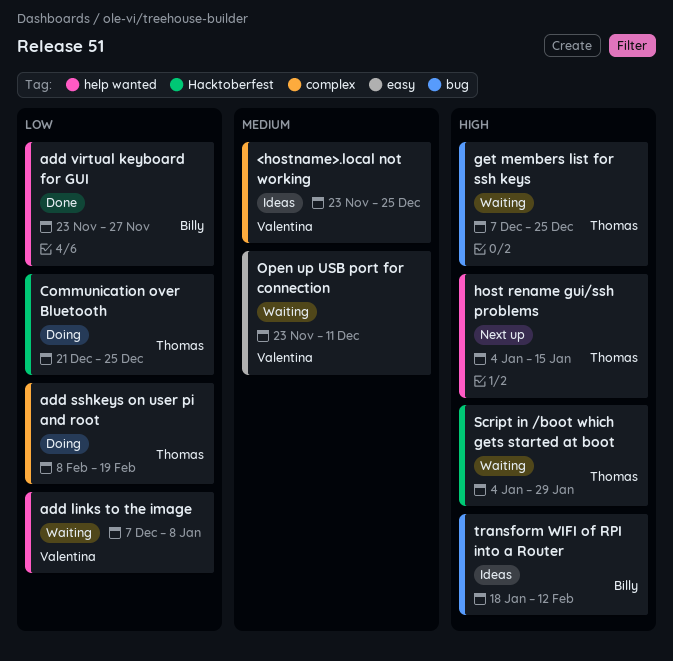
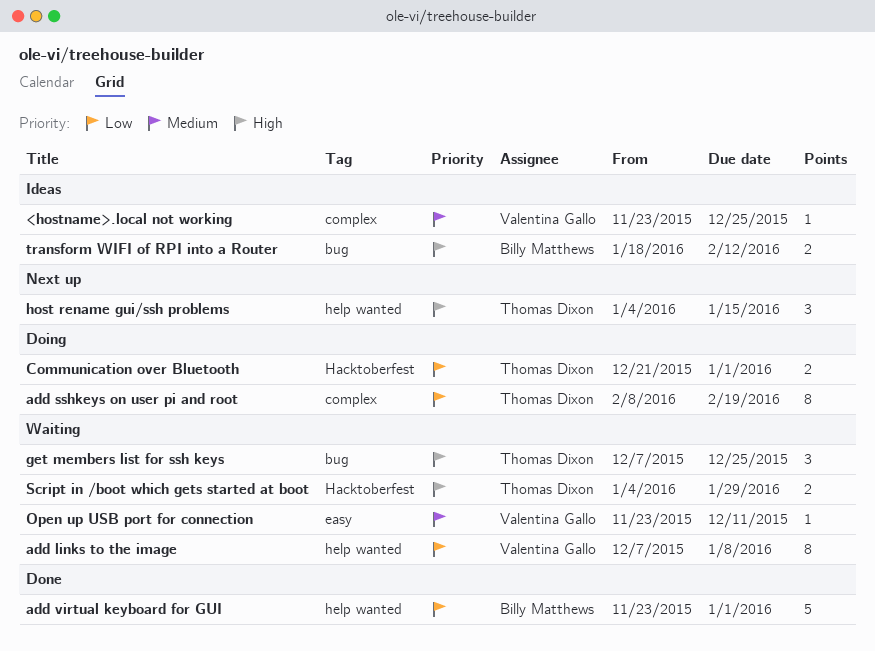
add virtual keyboard for GUI, due: Nov 27 -> Jan 1
Communication over Bluetooth, due: Dec 25 -> Jan 1

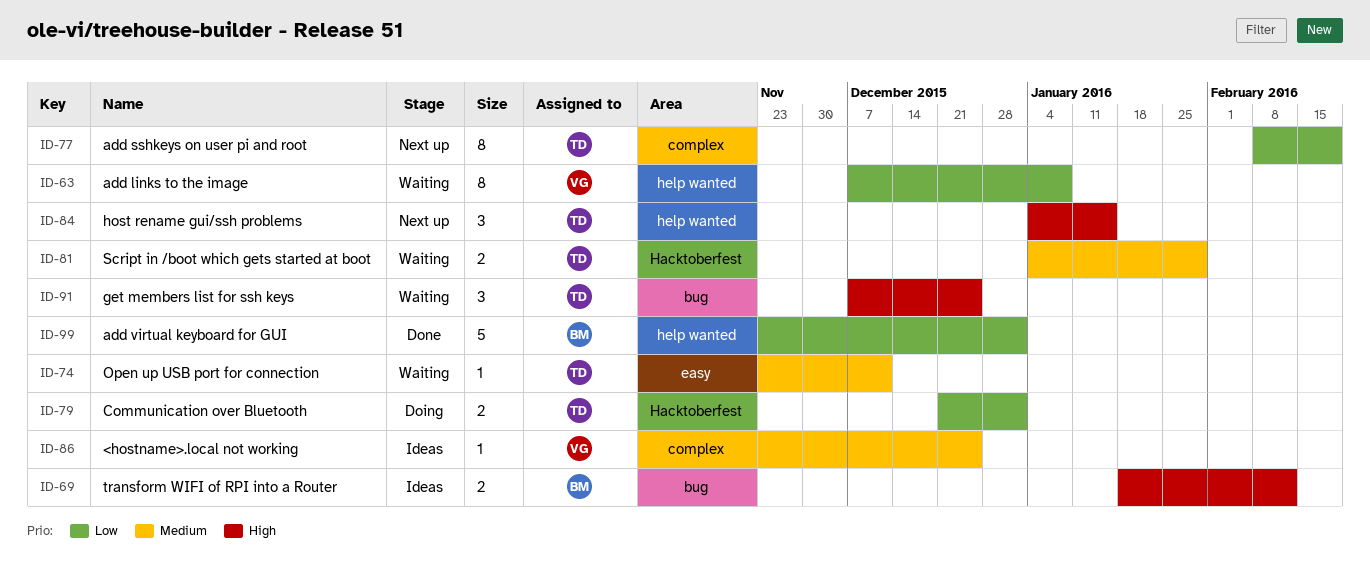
add sshkeys on user pi and root, status: Doing -> Next up
Open up USB port for connection, owner: Valentina Gallo -> Thomas Dixon
Script in /boot which gets started at boot, priority: High -> Medium

